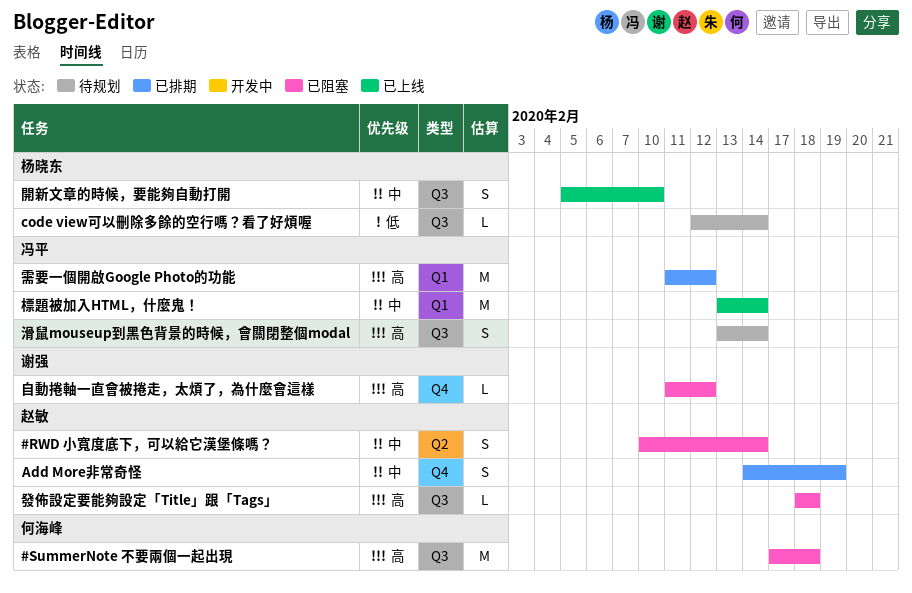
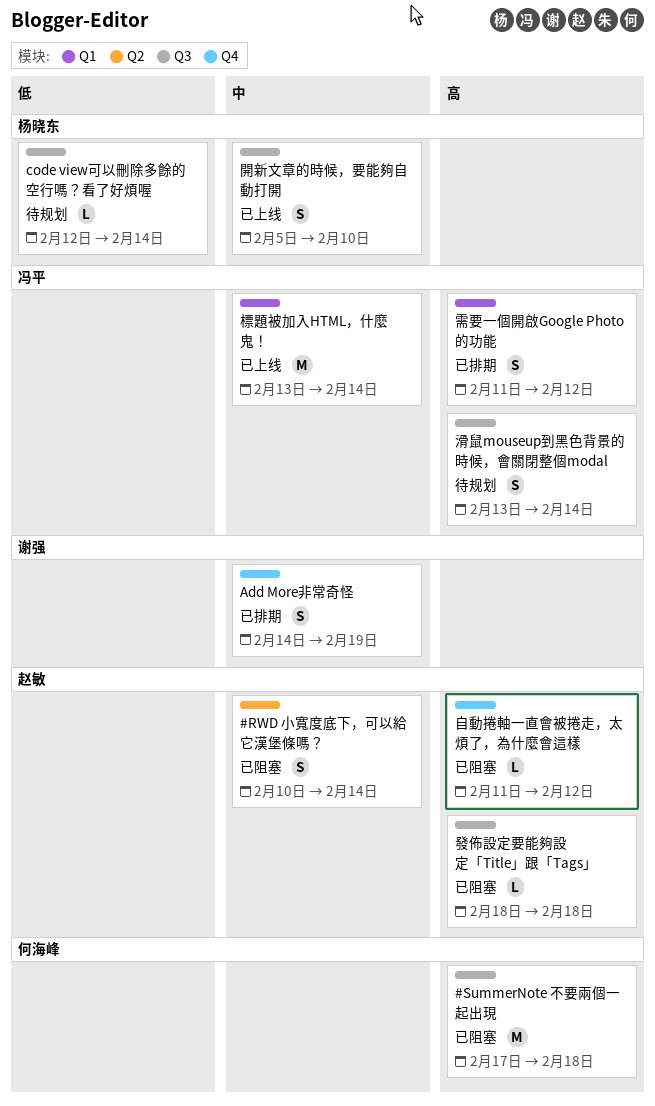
Add More非常奇怪, owner: 赵敏 -> 谢强
自動捲軸一直會被捲走，太煩了，為什麼會這樣, owner: 谢强 -> 赵敏
需要一個開啟Google Photo的功能, estimate: M -> S

